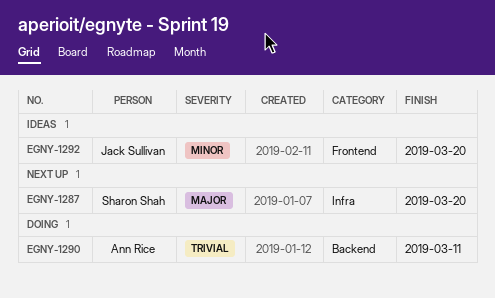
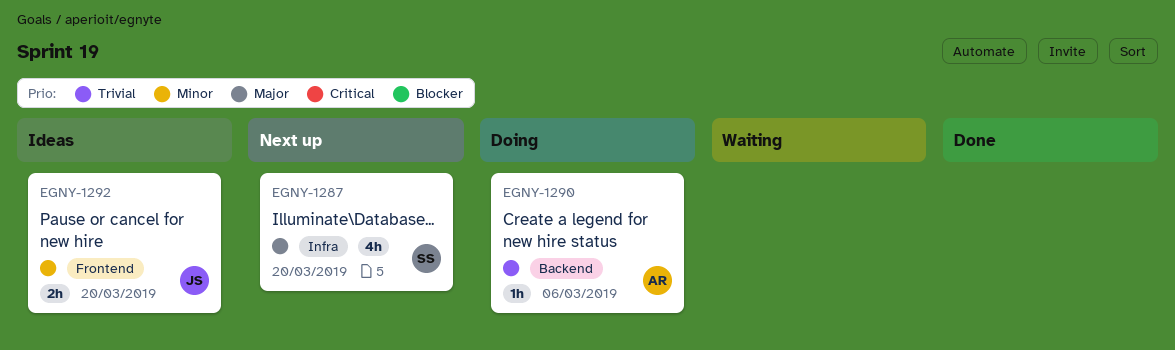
EGNY-1290, due: Mar 11 -> Mar 6

